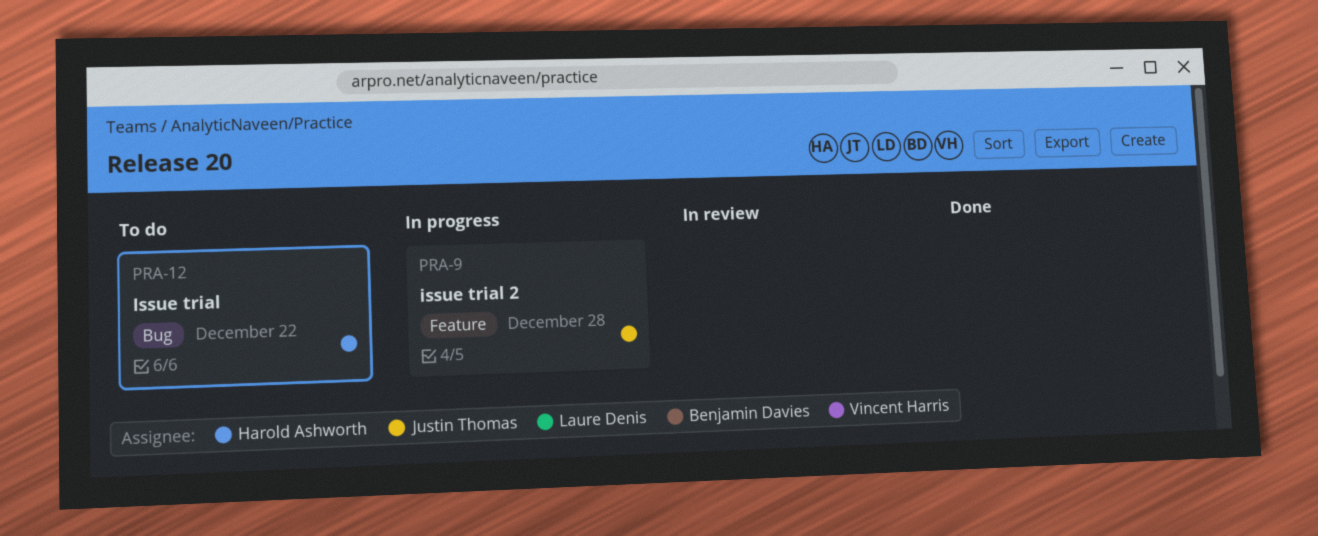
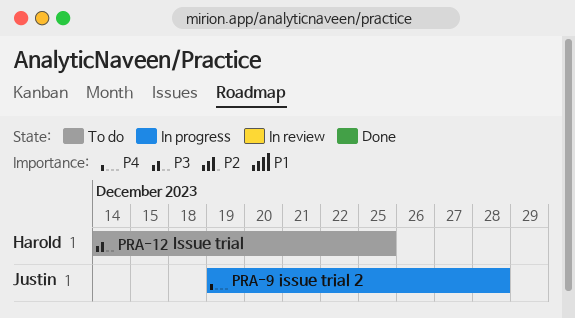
PRA-12, due: Dec 22 -> Dec 25

